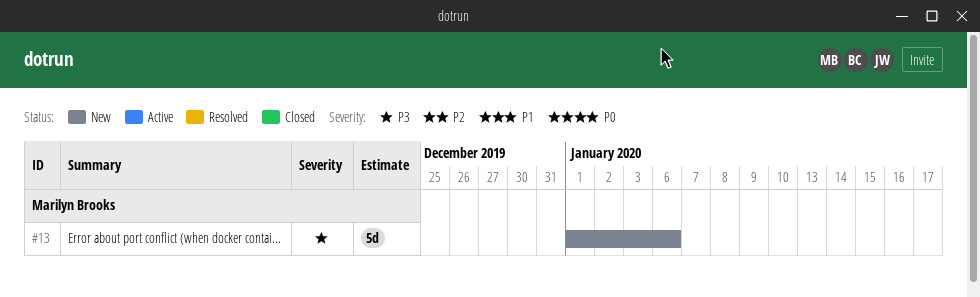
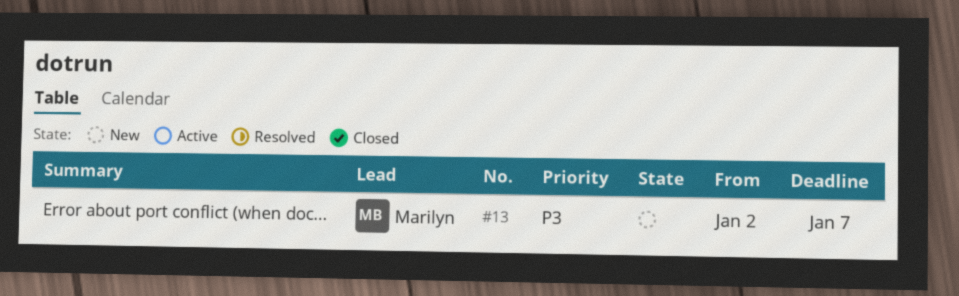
#13, start: Jan 1 -> Jan 2
#13, due: Jan 6 -> Jan 7

